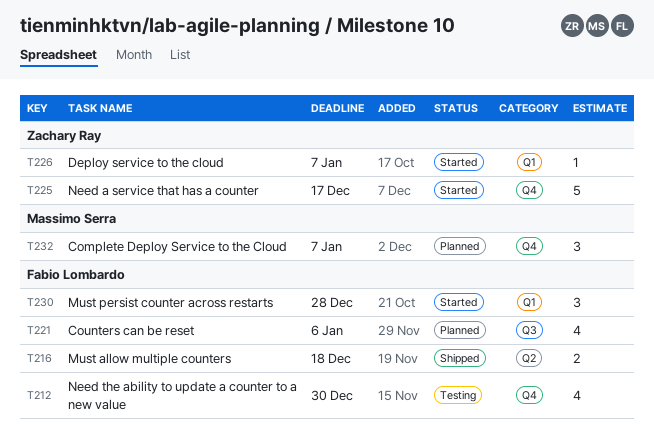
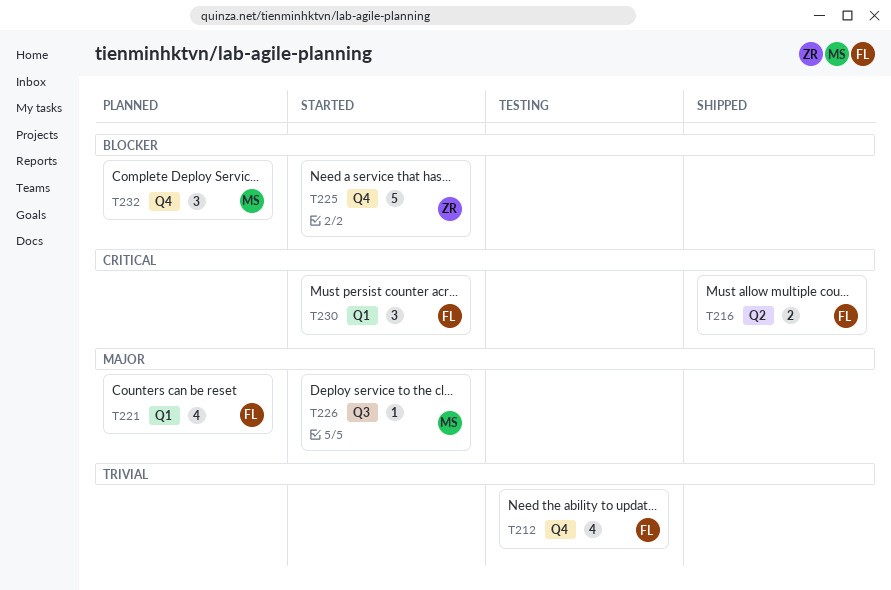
T221, label: Q3 -> Q1
T226, owner: Zachary Ray -> Massimo Serra
T226, label: Q1 -> Q3

